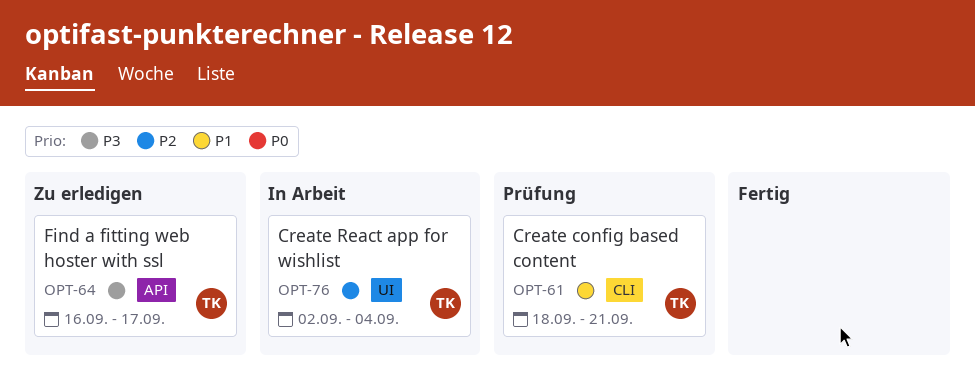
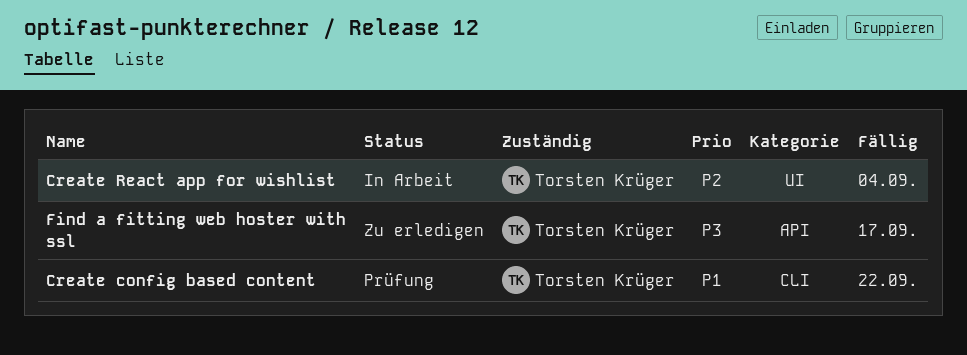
Create config based content, due: Sep 21 -> Sep 22

